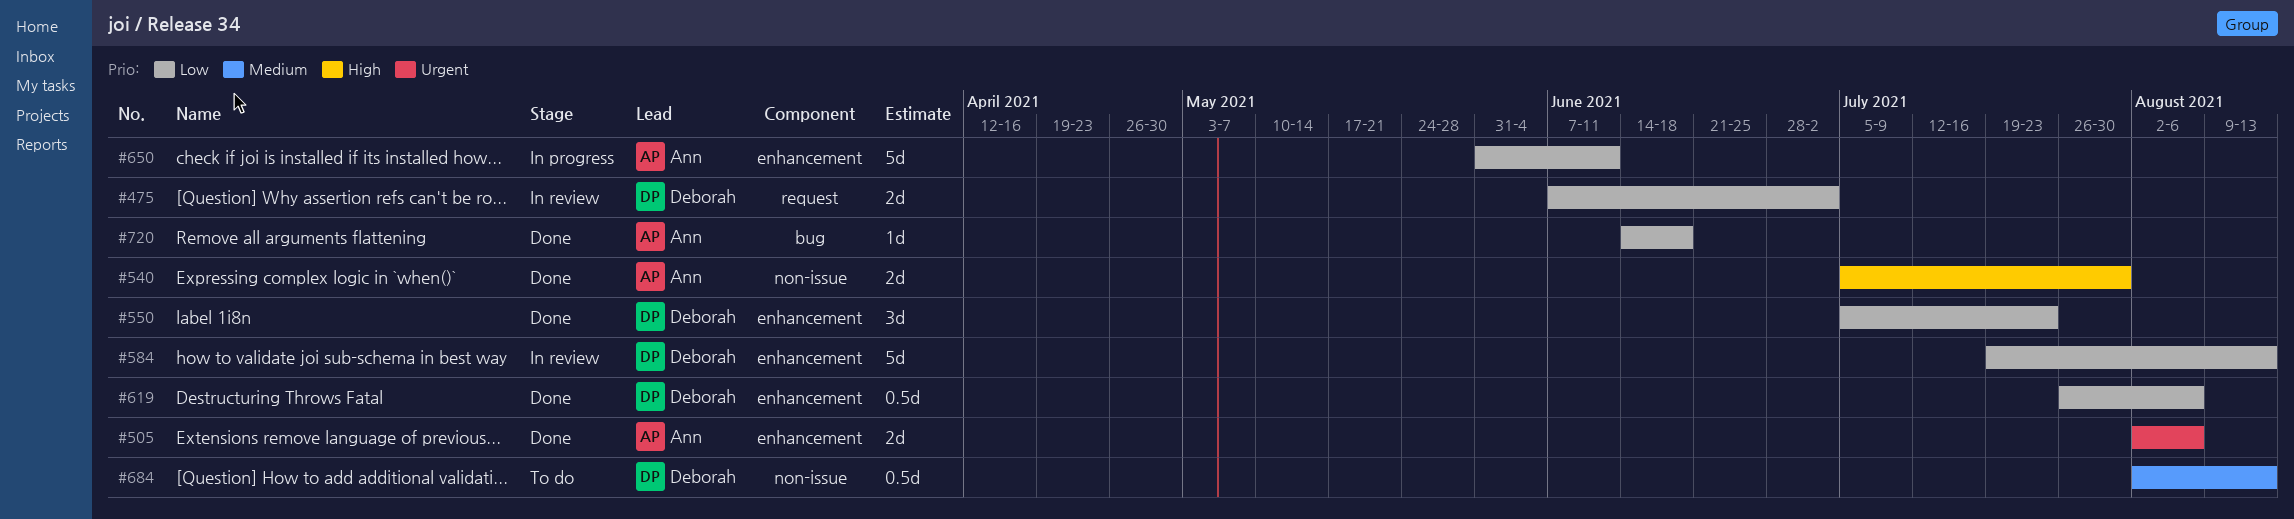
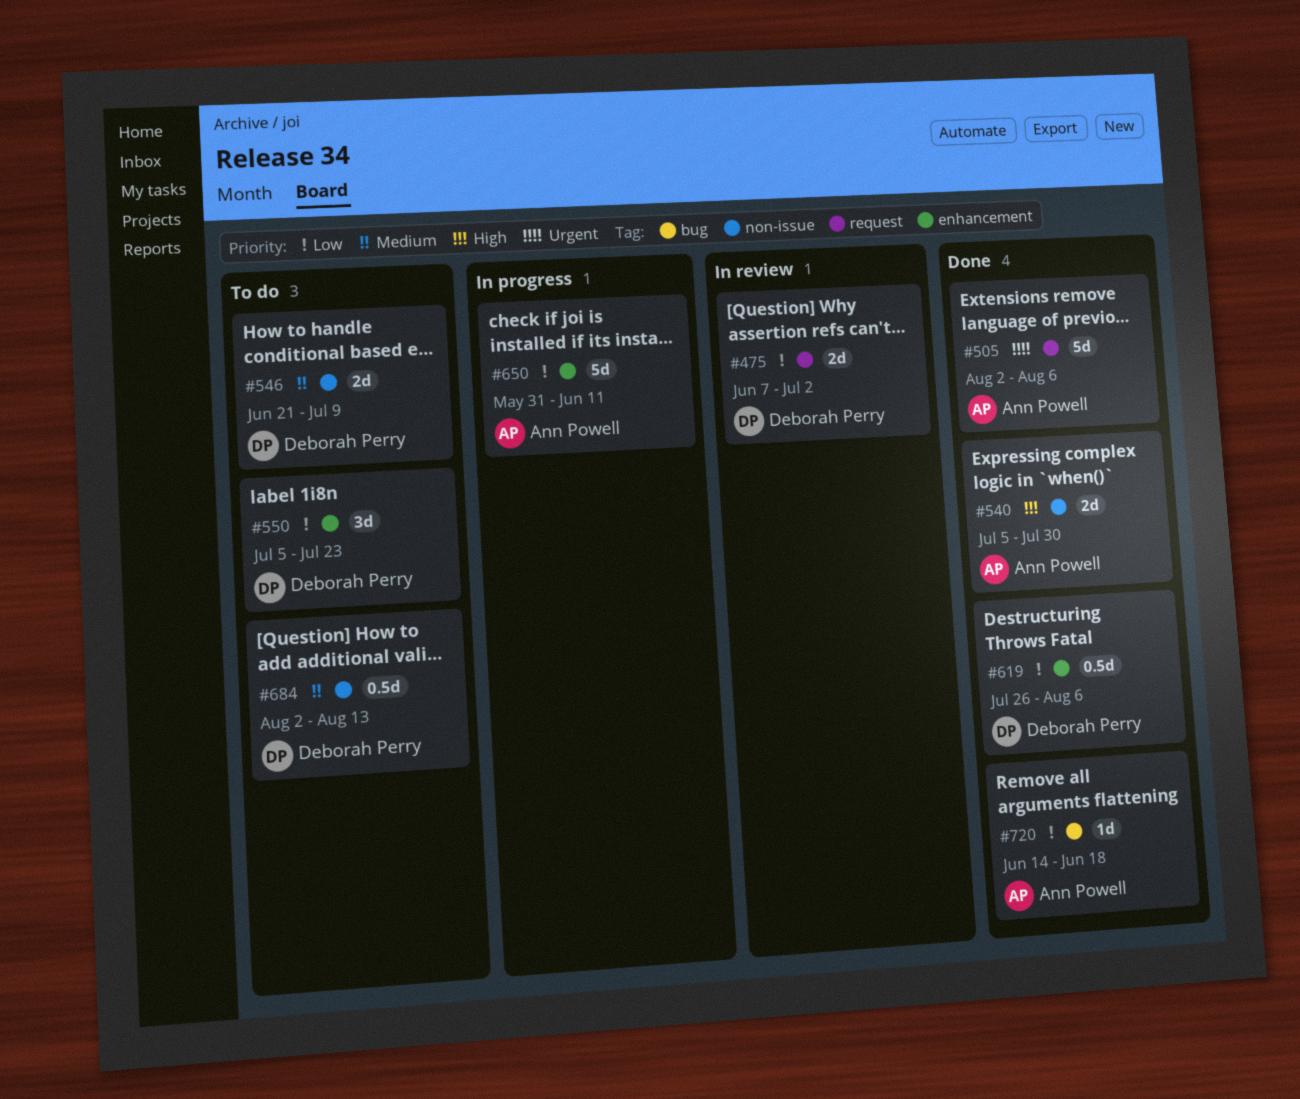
#505, label: enhancement -> request
#505, estimate: 2d -> 5d
#546: none -> present
#550, status: Done -> To do
#584: present -> none

